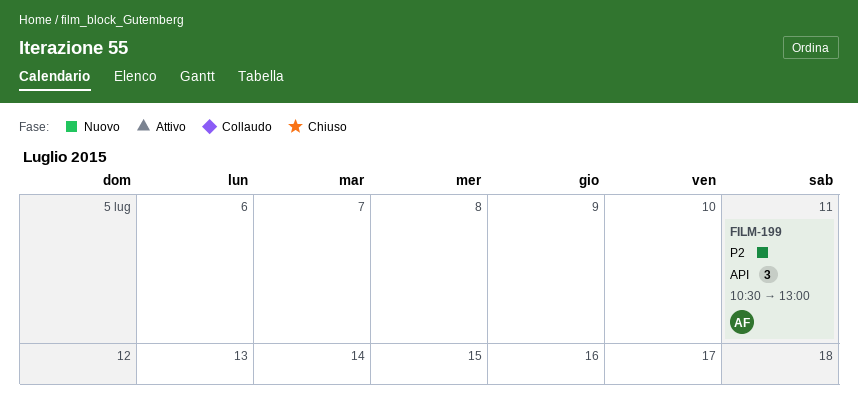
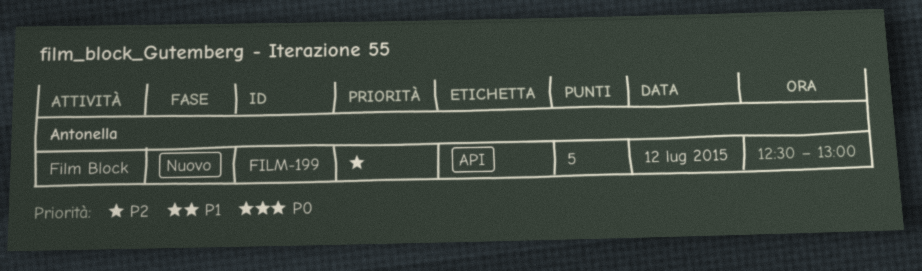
FILM-199, estimate: 3 -> 5
FILM-199, day: Jul 11 -> Jul 12
FILM-199, begins: 10:30 -> 12:30

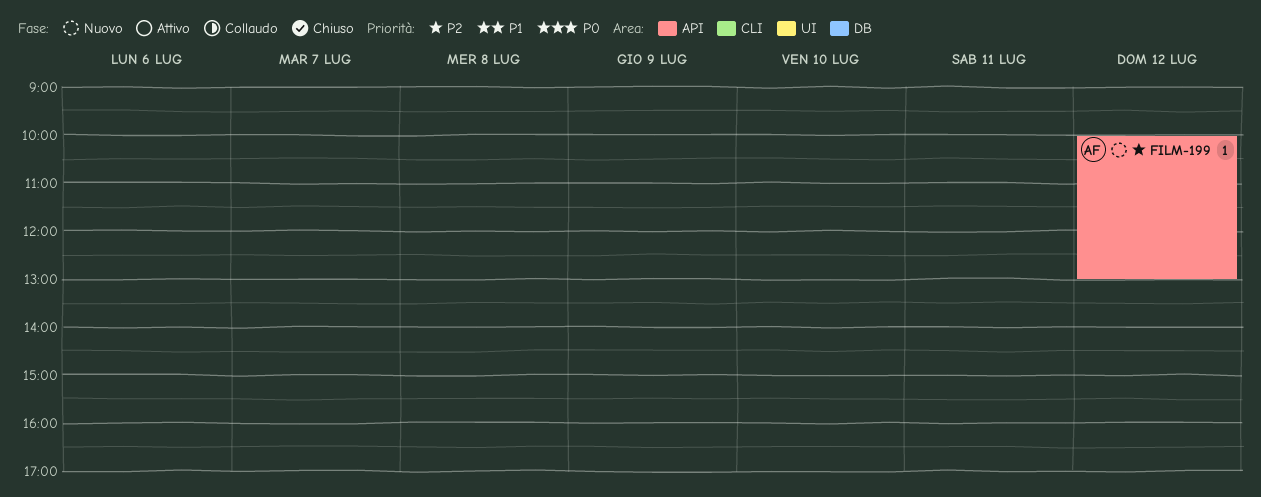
FILM-199, estimate: 5 -> 1
FILM-199, begins: 12:30 -> 10:00

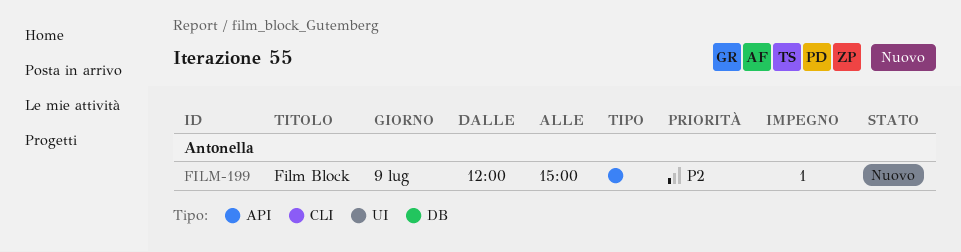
FILM-199, day: Jul 12 -> Jul 9
FILM-199, begins: 10:00 -> 12:00
FILM-199, ends: 13:00 -> 15:00

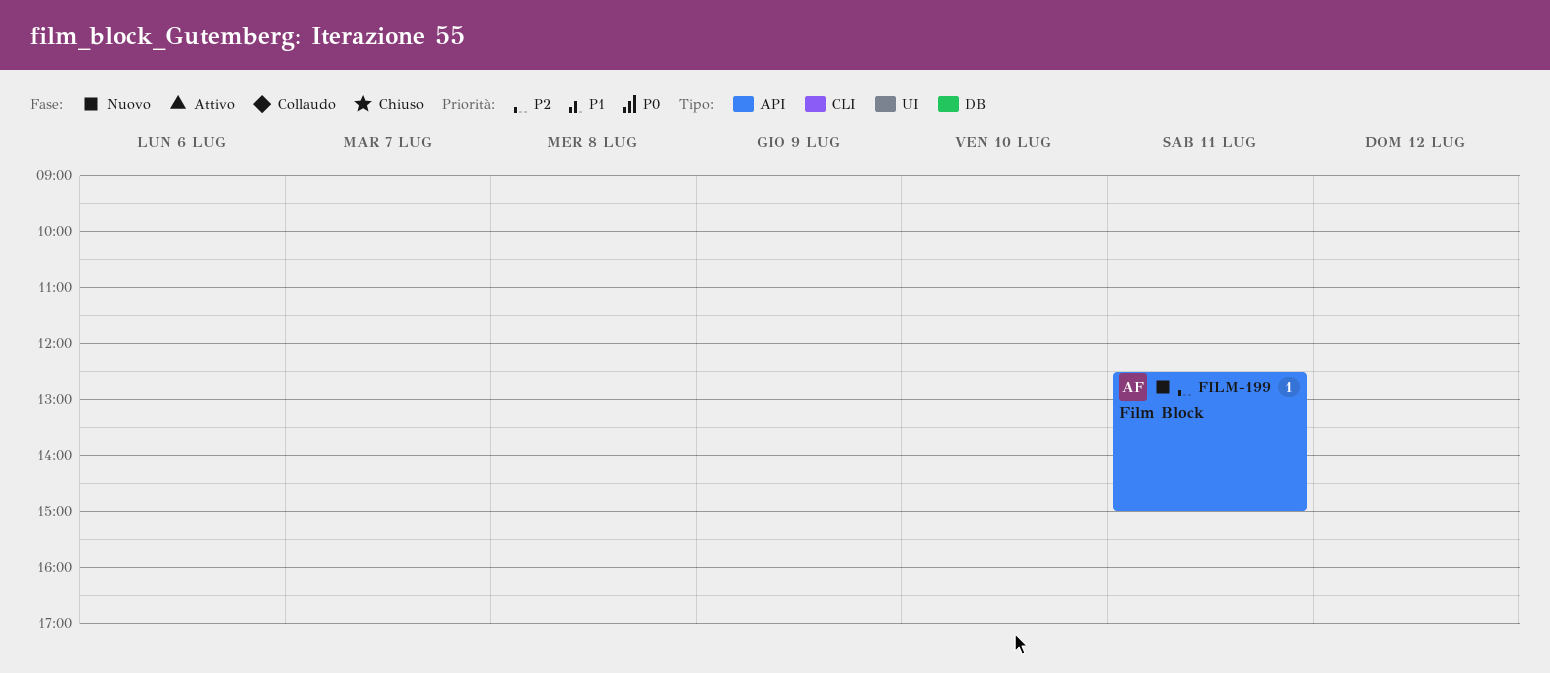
FILM-199, day: Jul 9 -> Jul 11
FILM-199, begins: 12:00 -> 12:30

